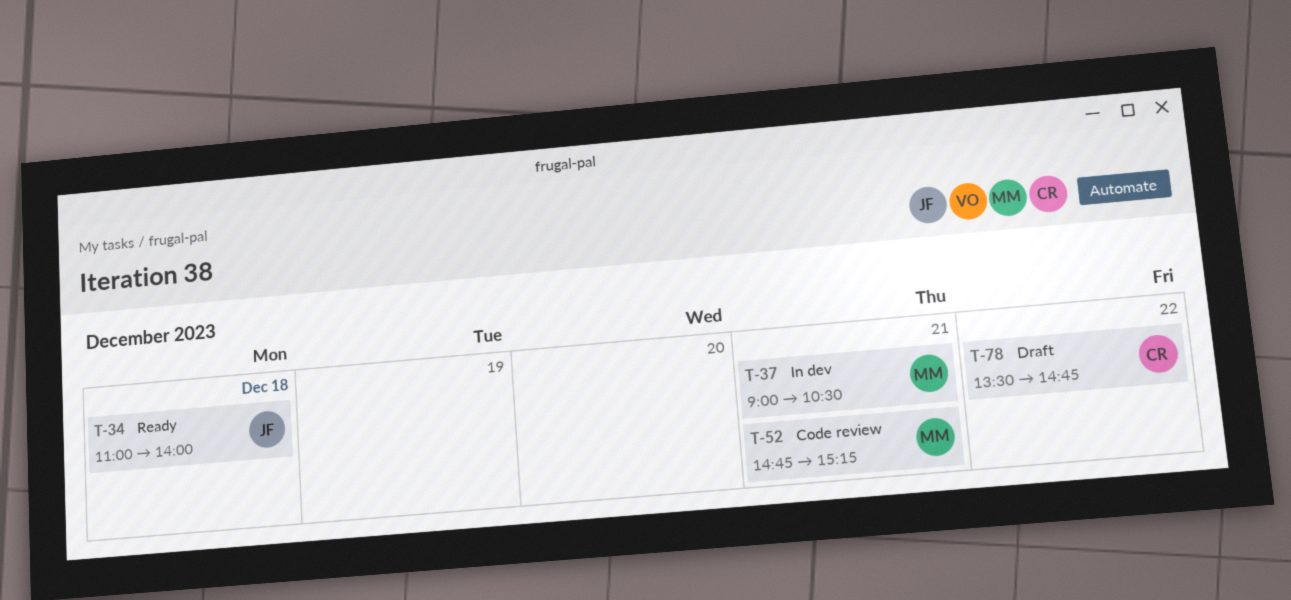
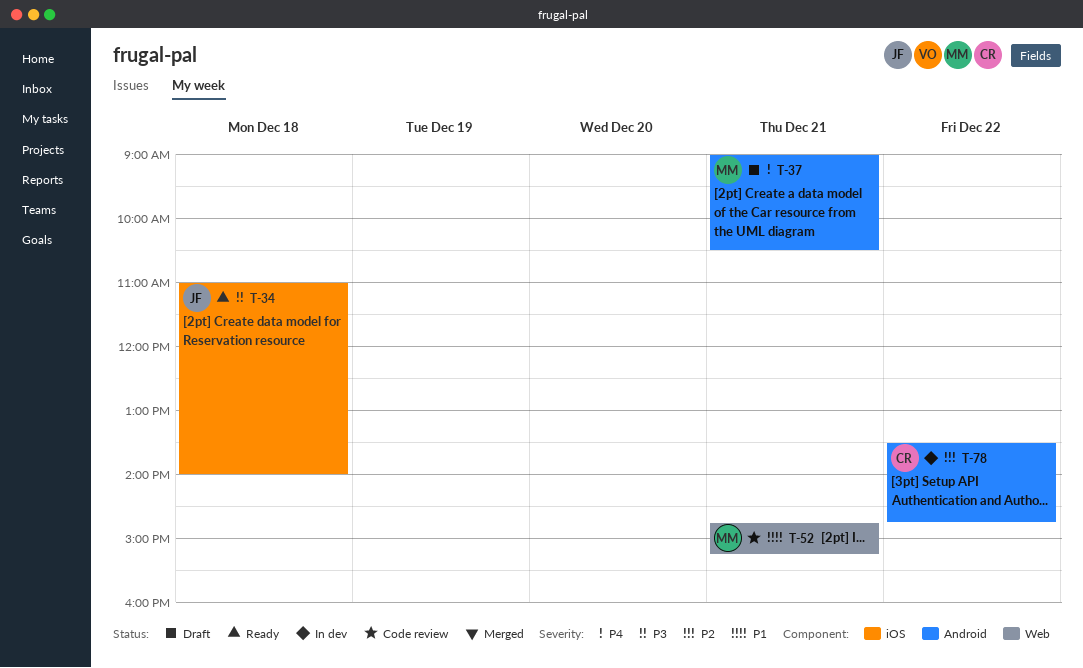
T-37, status: In dev -> Draft
T-78, status: Draft -> In dev

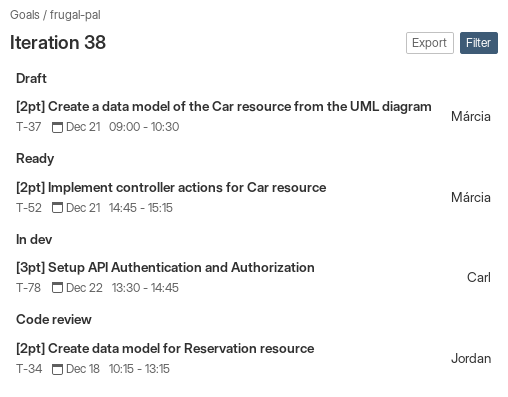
T-34, status: Ready -> Code review
T-34, begins: 11:00 -> 10:15
T-34, ends: 14:00 -> 13:15
T-52, status: Code review -> Ready

